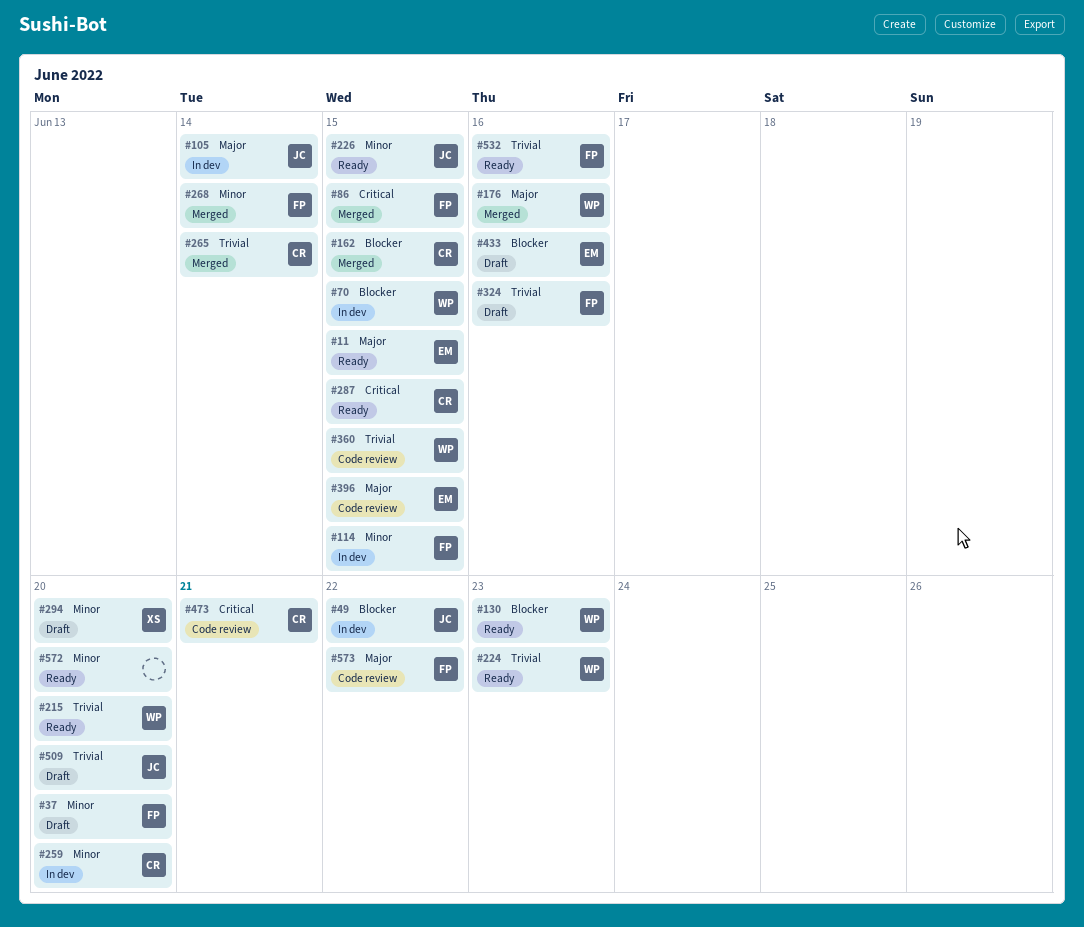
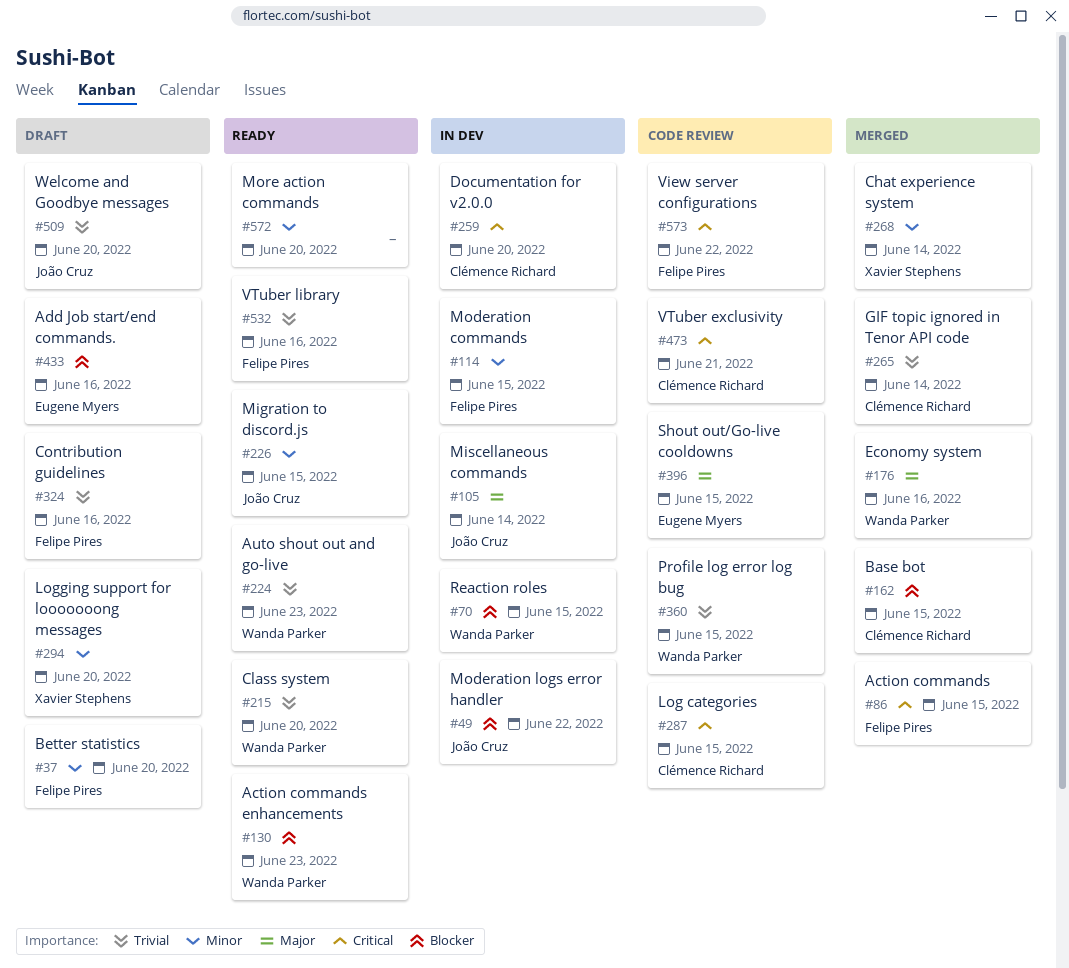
#11: present -> none
#259, priority: Minor -> Critical
#268, owner: Felipe Pires -> Xavier Stephens
#287, status: Ready -> Code review
#573, priority: Major -> Critical

